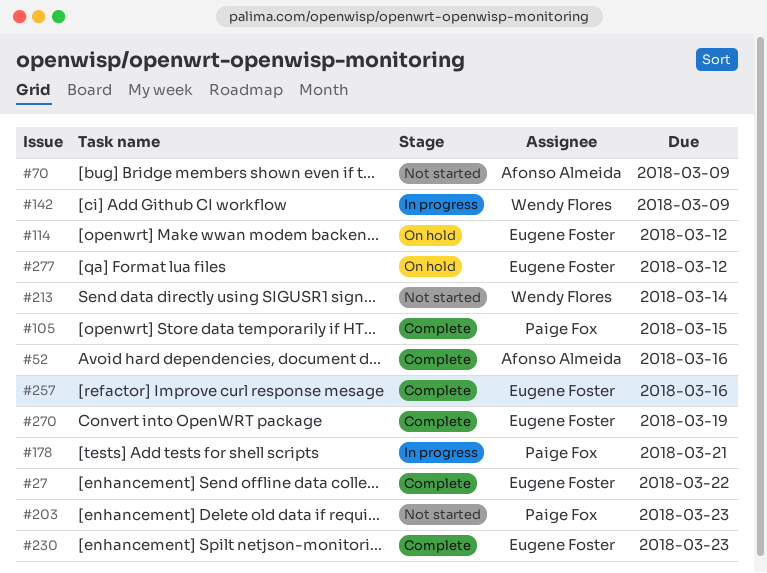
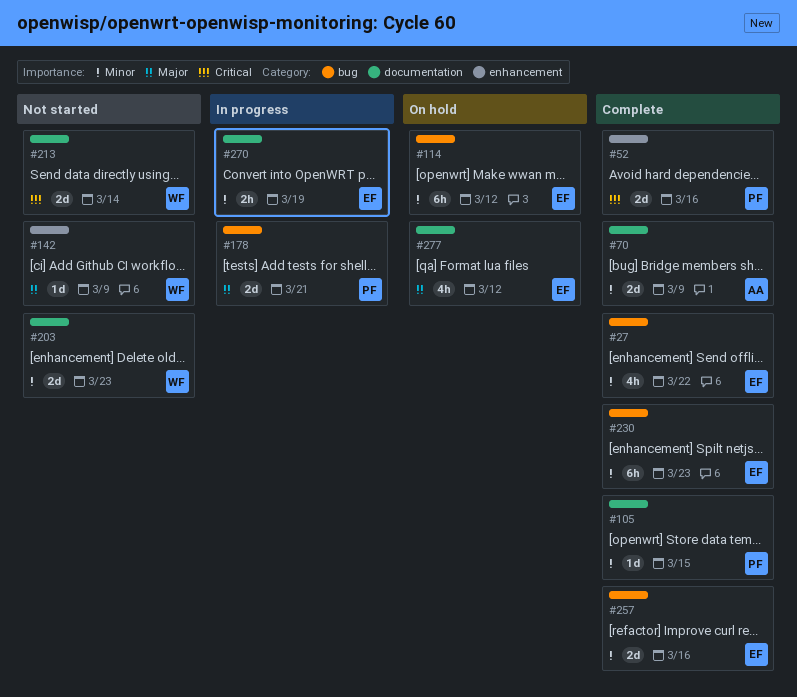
#52, owner: Afonso Almeida -> Paige Fox
#70, status: Not started -> Complete
#142, status: In progress -> Not started
#203, owner: Paige Fox -> Wendy Flores
#270, status: Complete -> In progress

